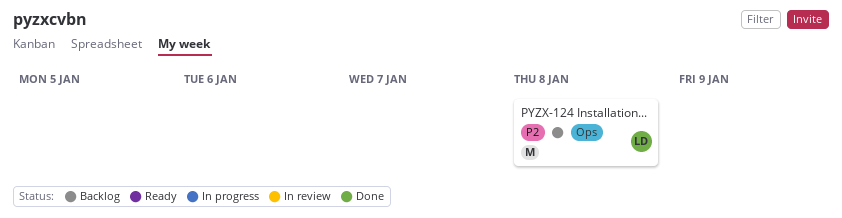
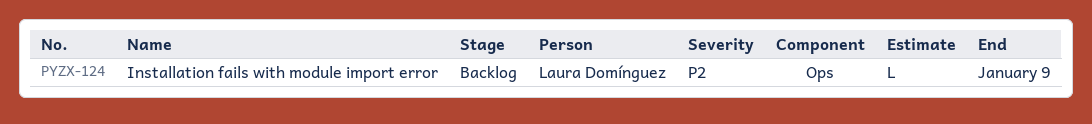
PYZX-124, estimate: M -> L
PYZX-124, due: Jan 8 -> Jan 9

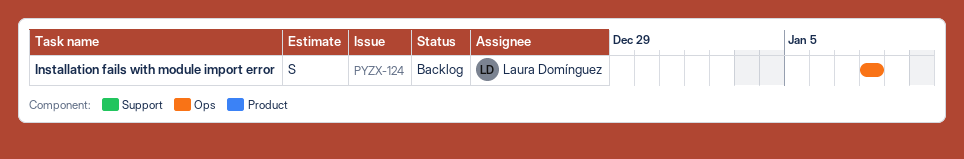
PYZX-124, estimate: L -> S
PYZX-124, due: Jan 9 -> Jan 8

